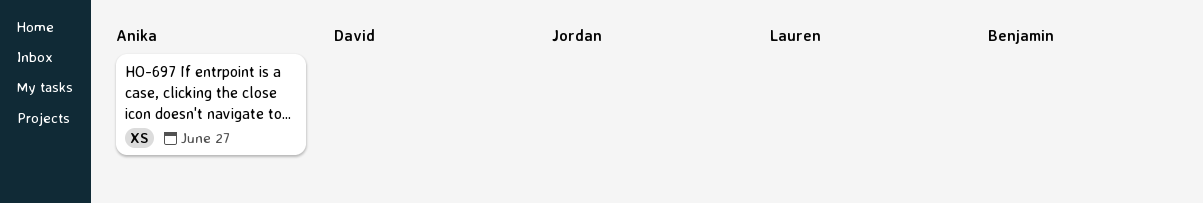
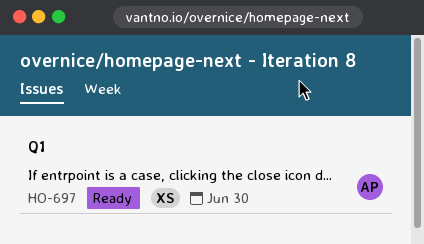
HO-697, due: Jun 27 -> Jun 30

